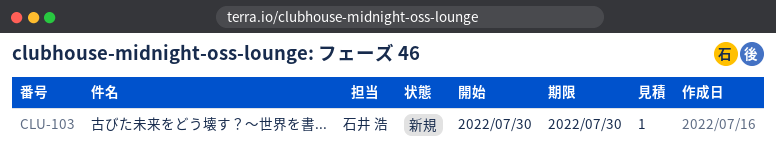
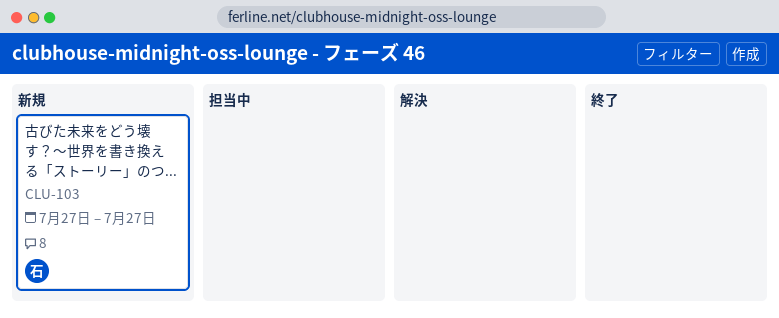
CLU-103, start: Jul 30 -> Jul 27
CLU-103, due: Jul 30 -> Jul 27

